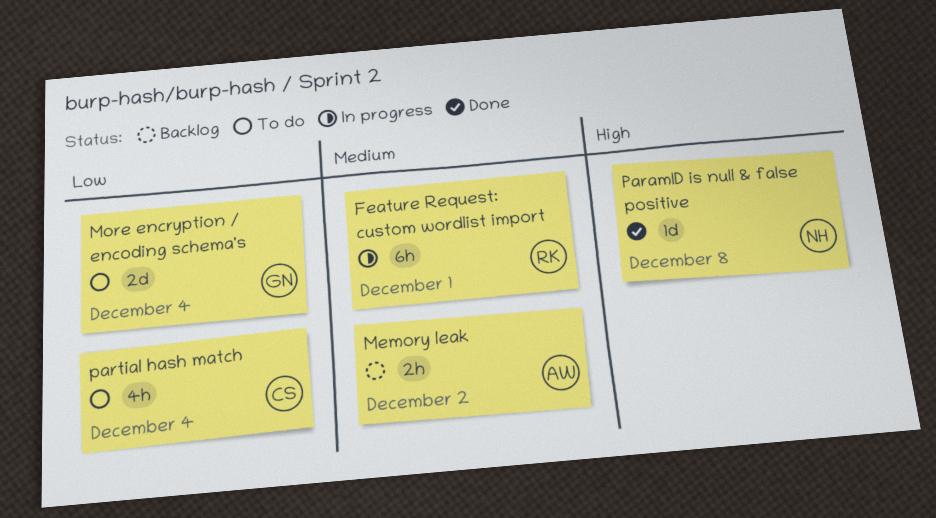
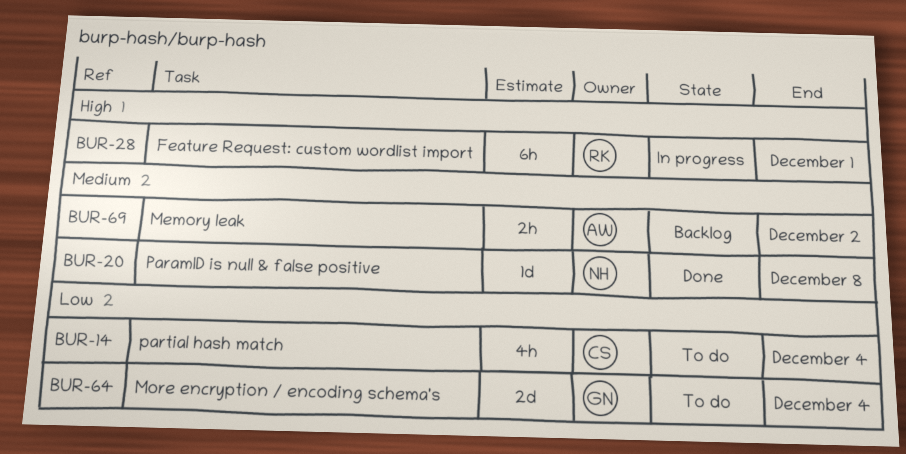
Feature Request: custom wordlist import, priority: Medium -> High
ParamID is null & false positive, priority: High -> Medium

